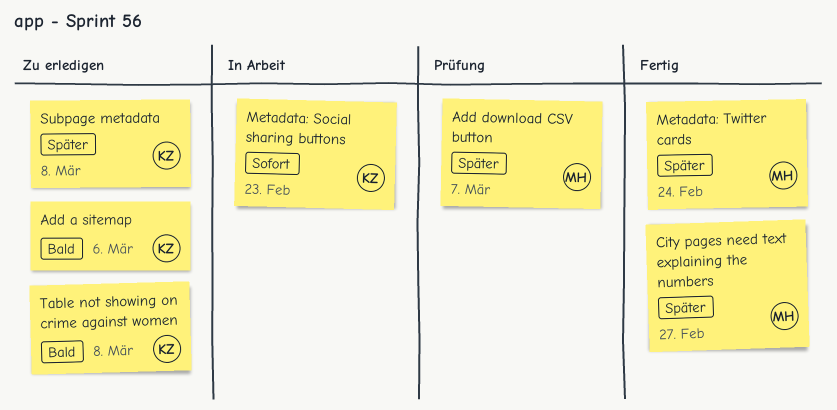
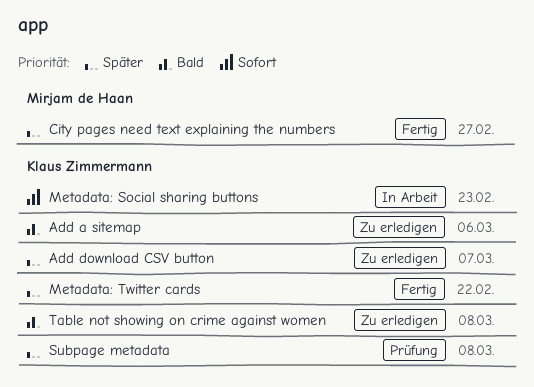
Add download CSV button, status: Prüfung -> Zu erledigen
Add download CSV button, owner: Mirjam de Haan -> Klaus Zimmermann
Metadata: Twitter cards, owner: Mirjam de Haan -> Klaus Zimmermann
Metadata: Twitter cards, due: Feb 24 -> Feb 22
Subpage metadata, status: Zu erledigen -> Prüfung

